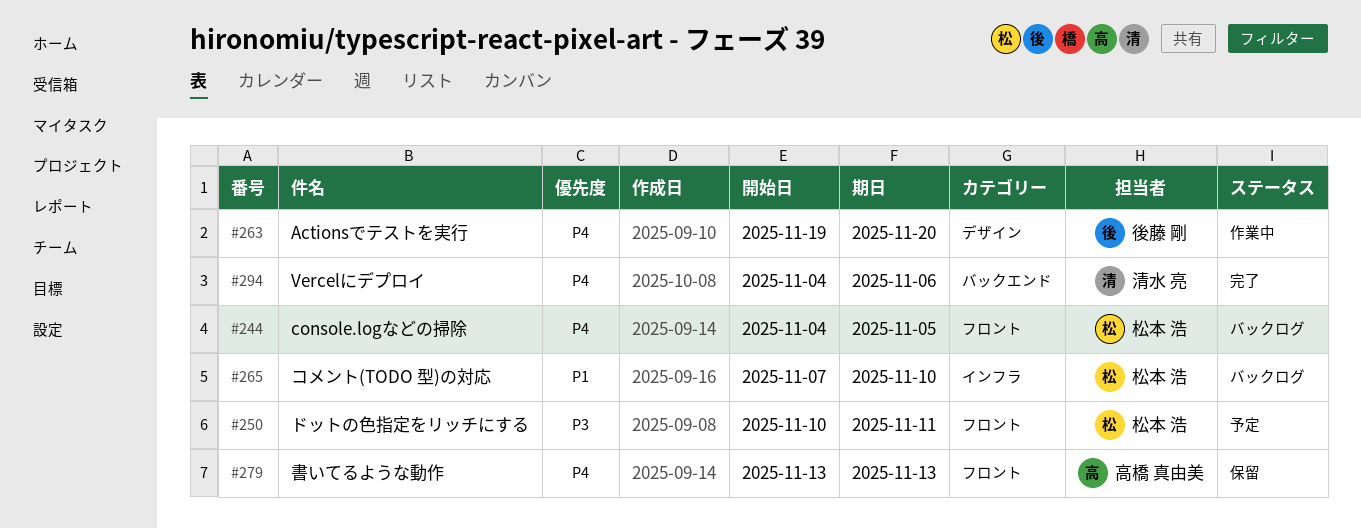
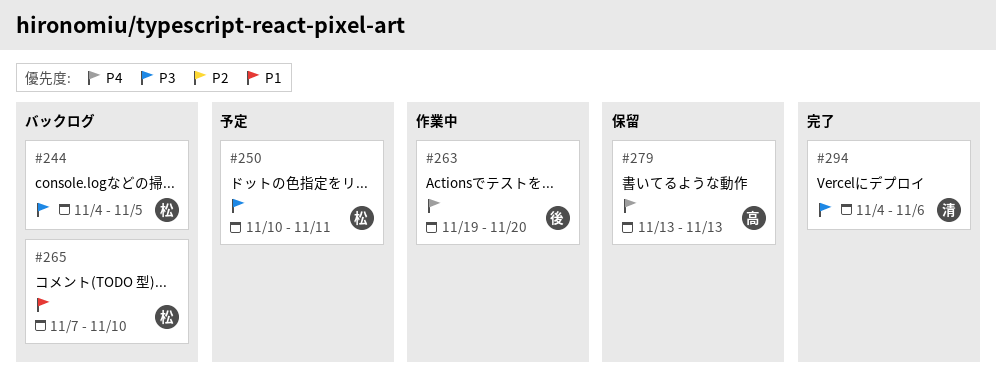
#244, priority: P4 -> P3
#294, priority: P4 -> P3

